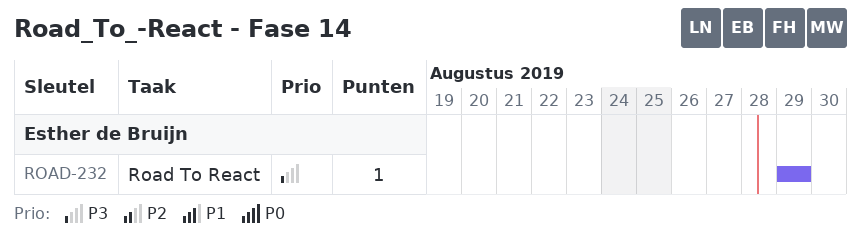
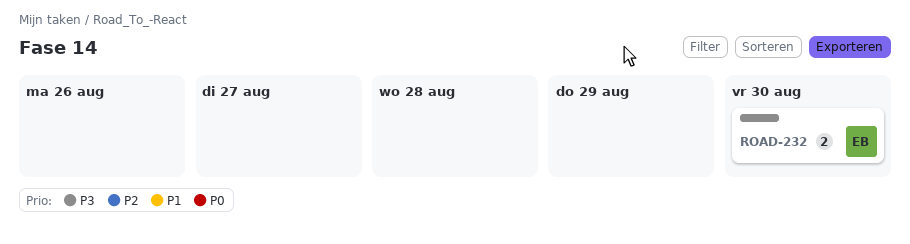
ROAD-232, estimate: 1 -> 2
ROAD-232, due: Aug 29 -> Aug 30

